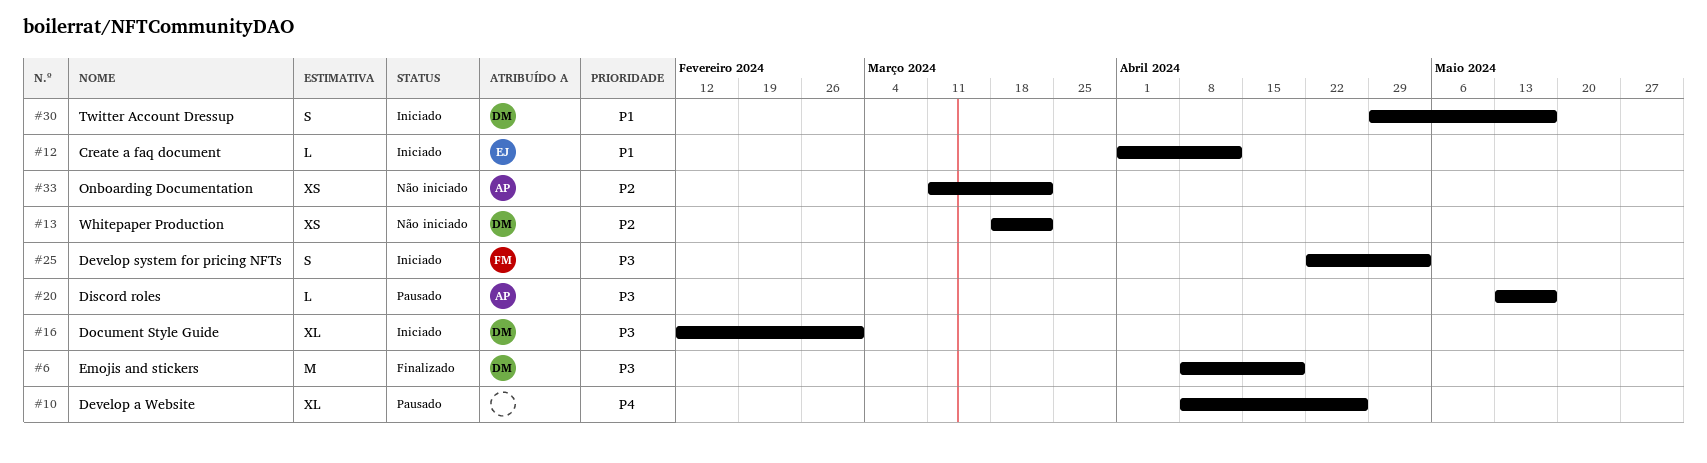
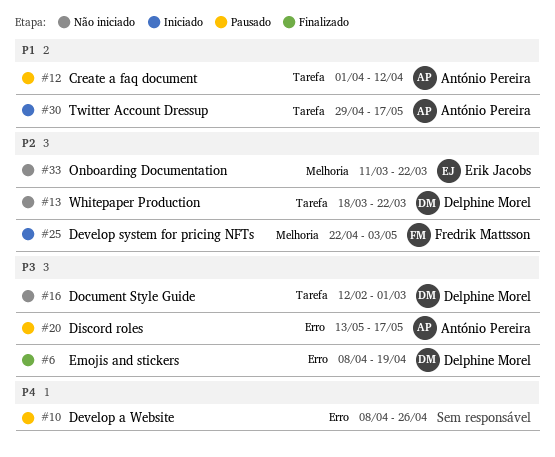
#12, status: Iniciado -> Pausado
#12, owner: Erik Jacobs -> António Pereira
#16, status: Iniciado -> Não iniciado
#25, priority: P3 -> P2
#30, owner: Delphine Morel -> António Pereira
#33, owner: António Pereira -> Erik Jacobs

